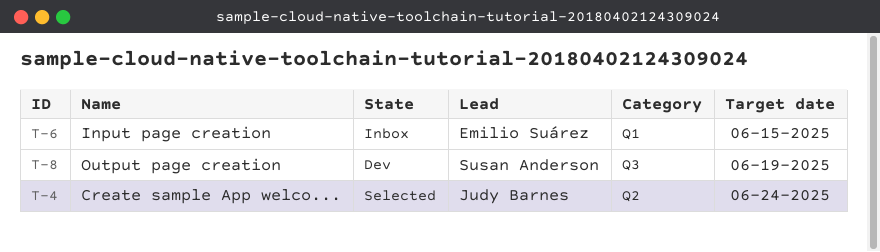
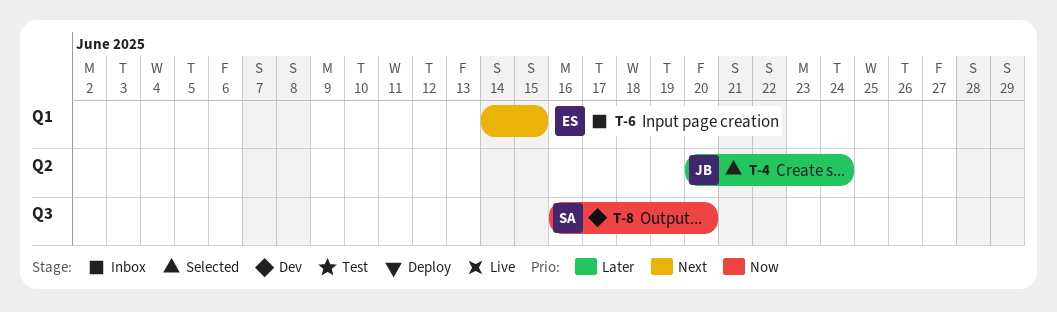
T-8, due: Jun 19 -> Jun 20

